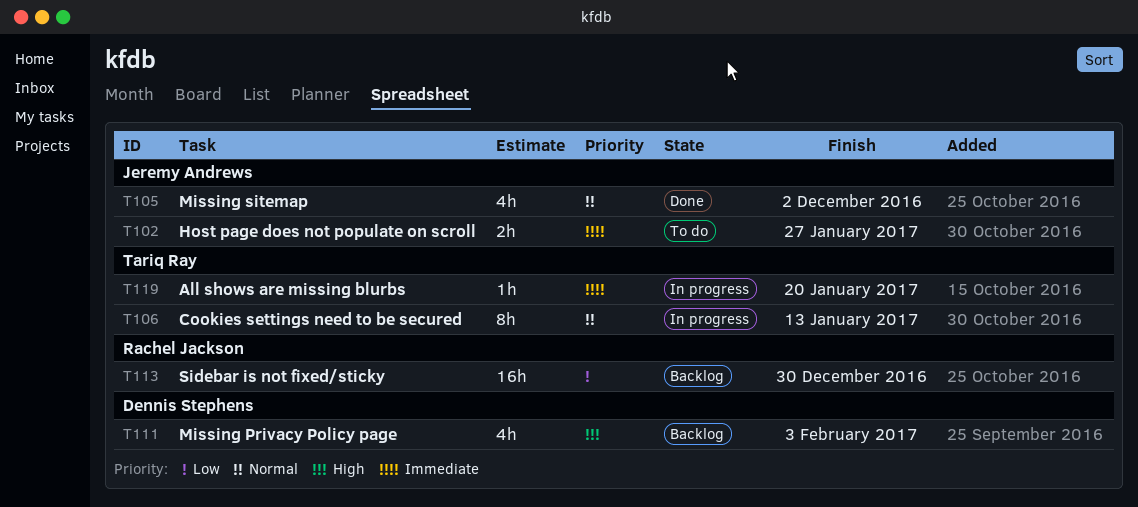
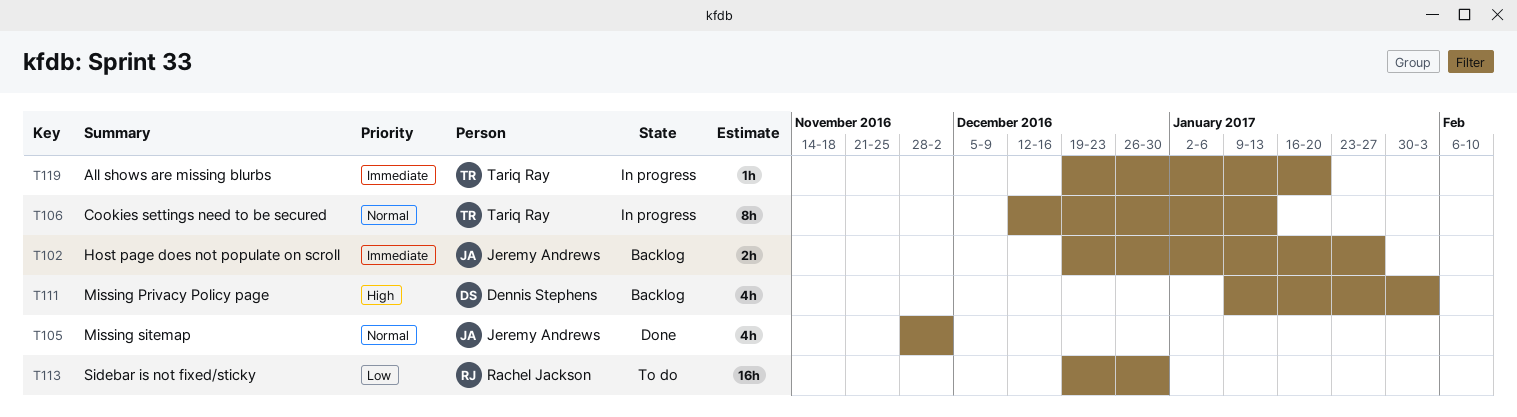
T102, status: To do -> Backlog
T113, status: Backlog -> To do

